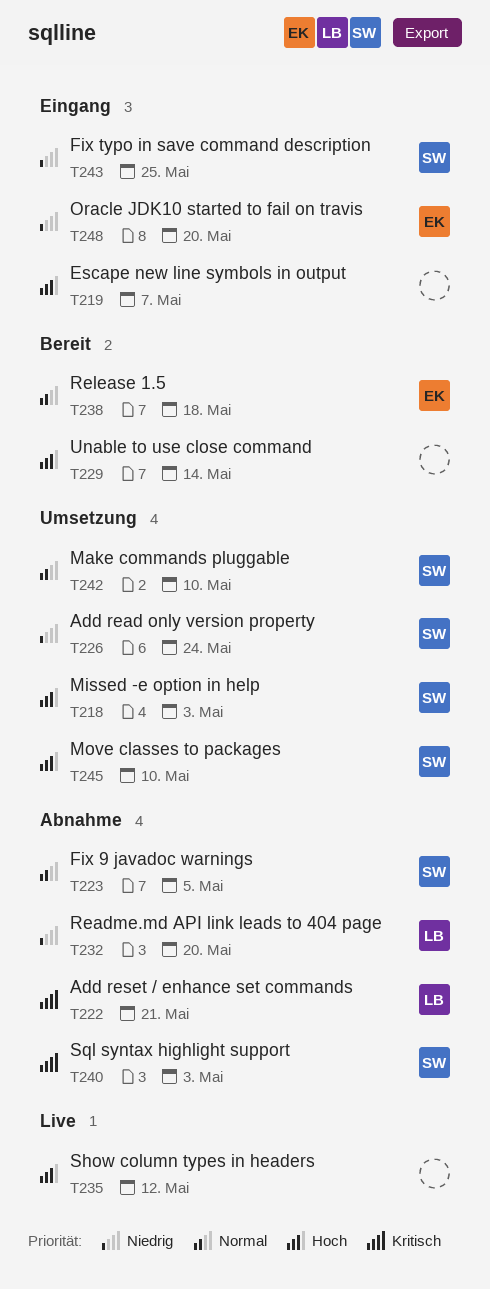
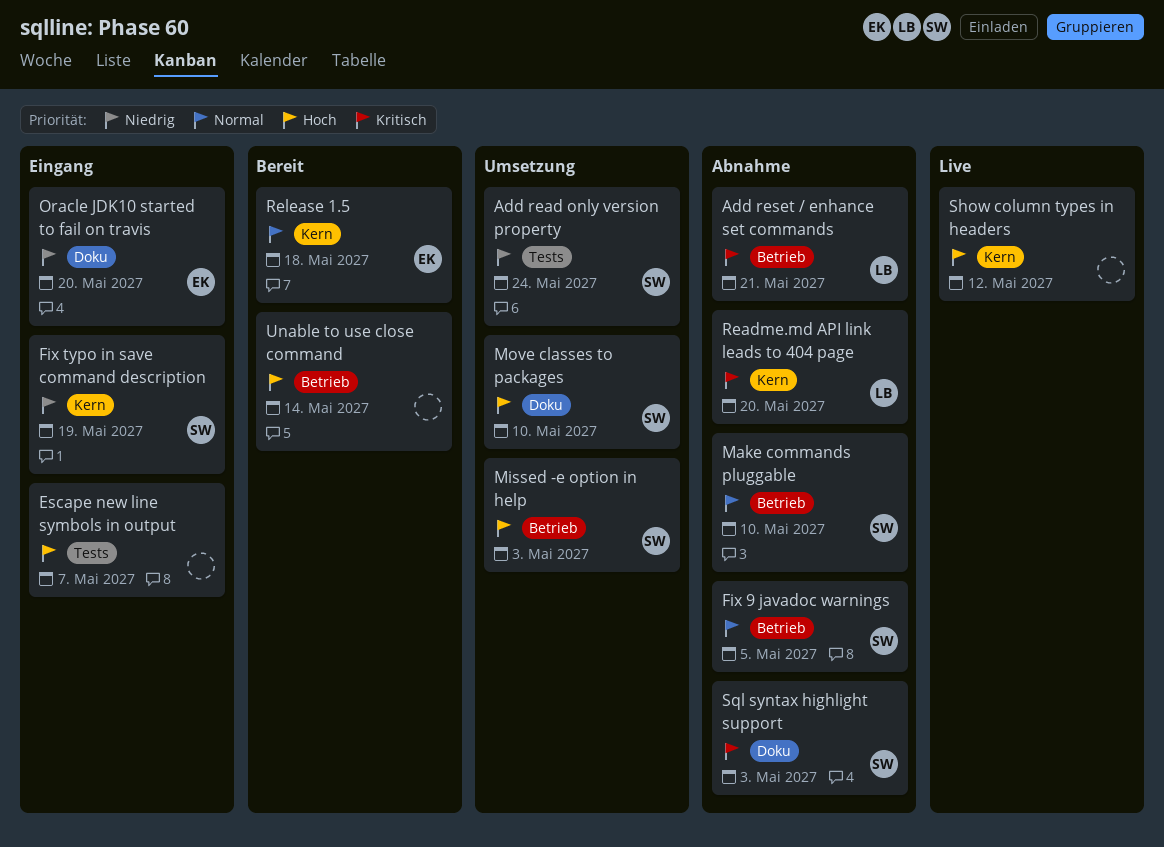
Fix typo in save command description, due: May 25 -> May 19
Make commands pluggable, status: Umsetzung -> Abnahme
Readme.md API link leads to 404 page, priority: Niedrig -> Kritisch

